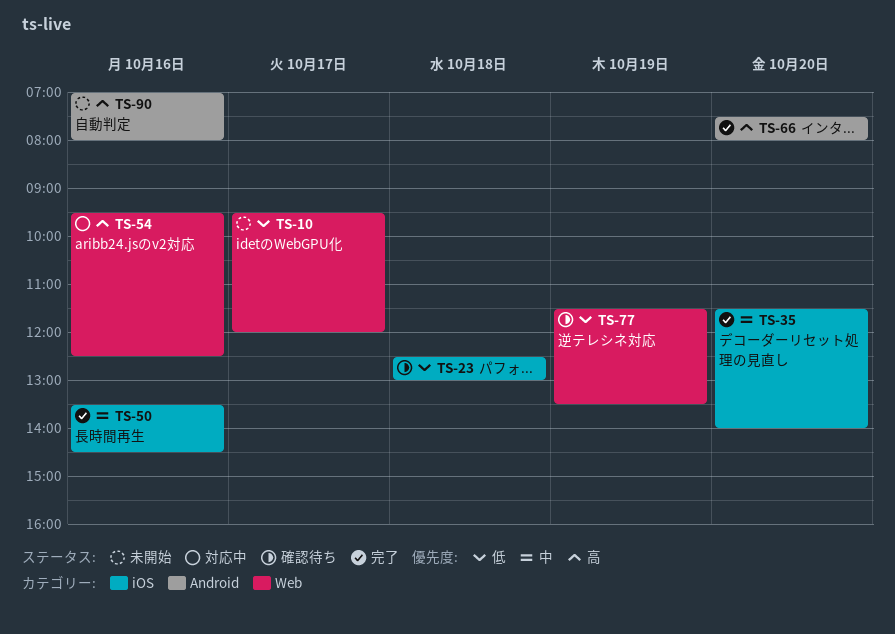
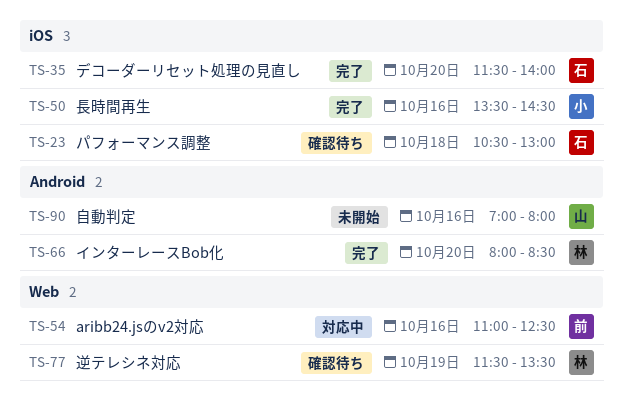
TS-10: present -> none
TS-23, begins: 12:30 -> 10:30
TS-54, begins: 09:30 -> 11:00
TS-66, begins: 07:30 -> 08:00
TS-66, ends: 08:00 -> 08:30

